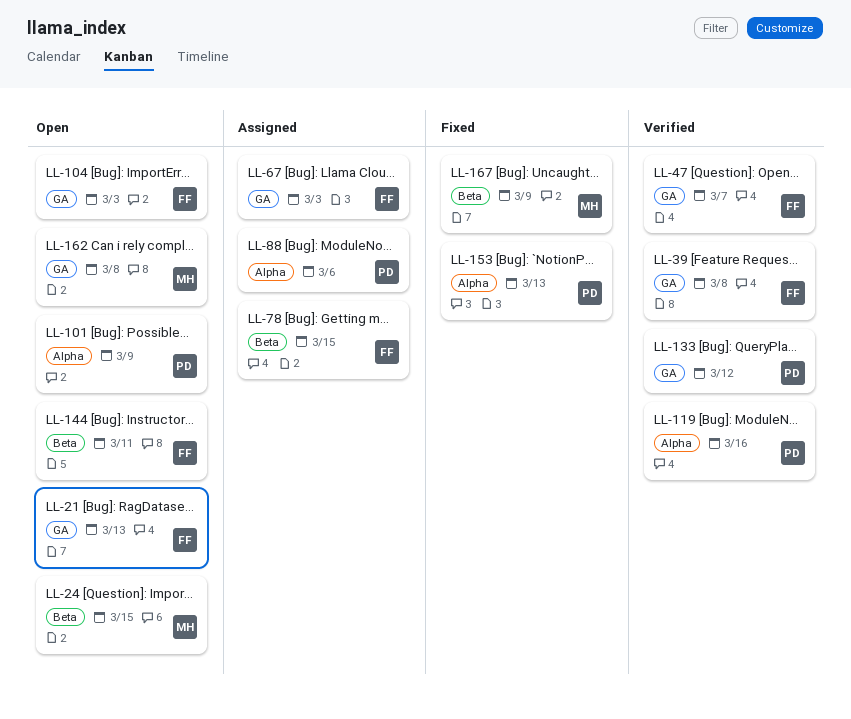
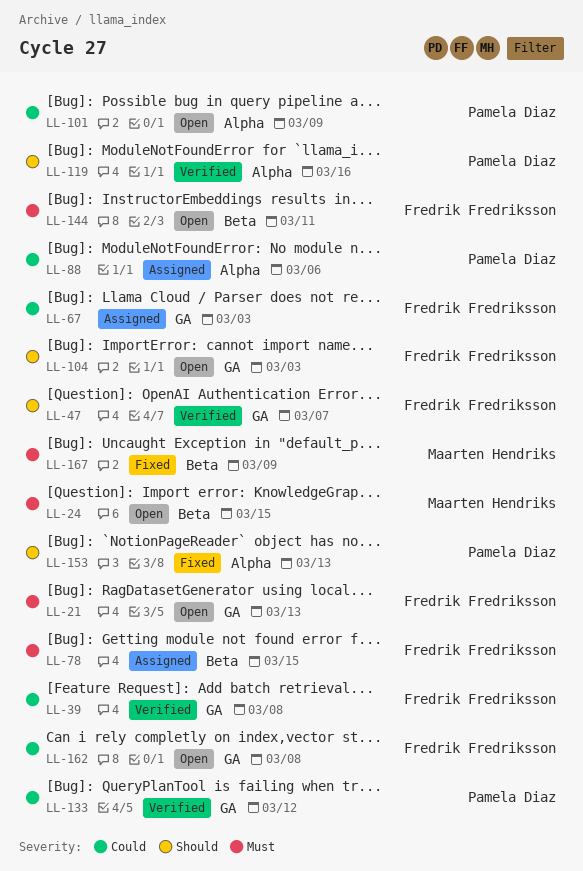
LL-162, owner: Maarten Hendriks -> Fredrik Fredriksson

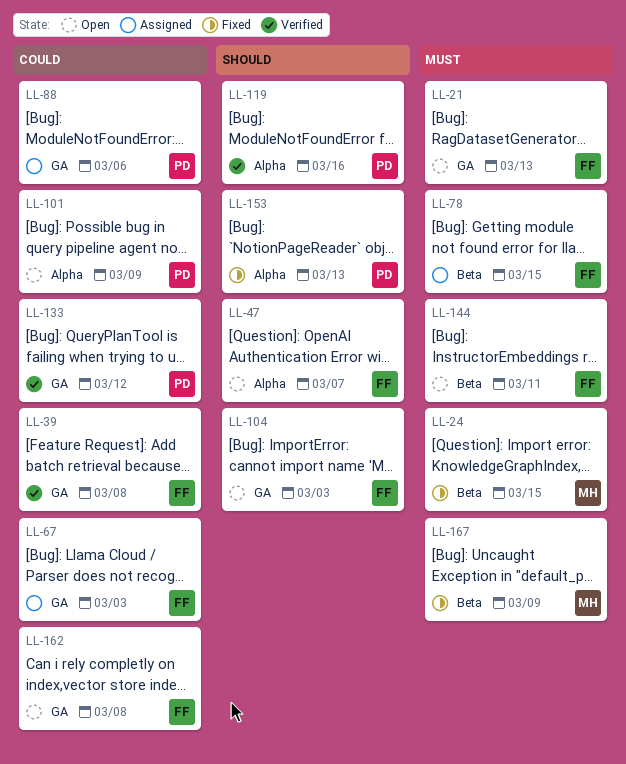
LL-24, status: Open -> Fixed
LL-47, status: Verified -> Open
LL-47, label: GA -> Alpha
LL-88, label: Alpha -> GA

